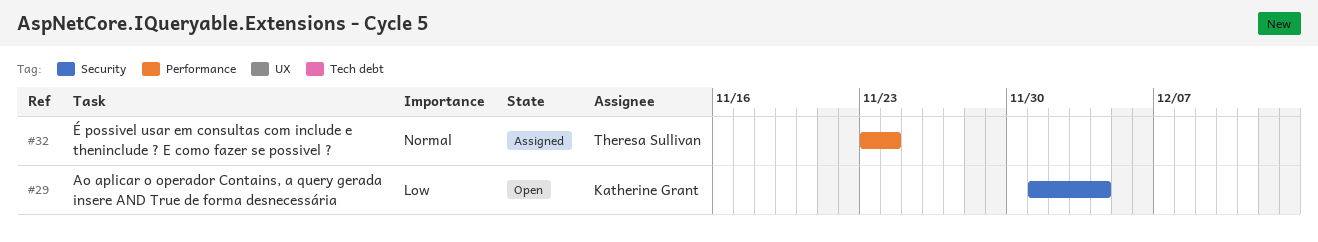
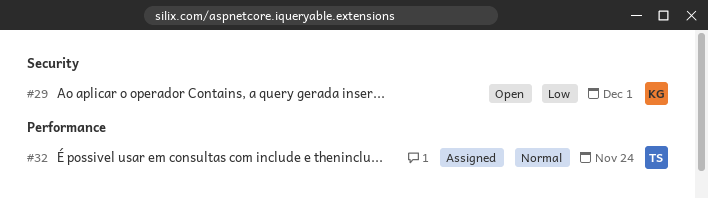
#29, due: Dec 4 -> Dec 1

